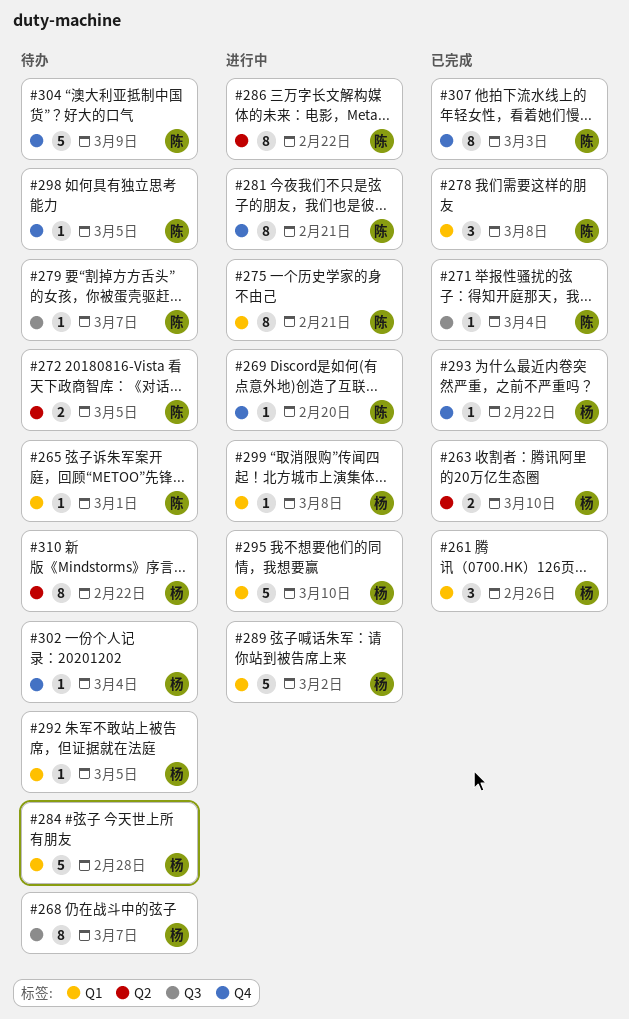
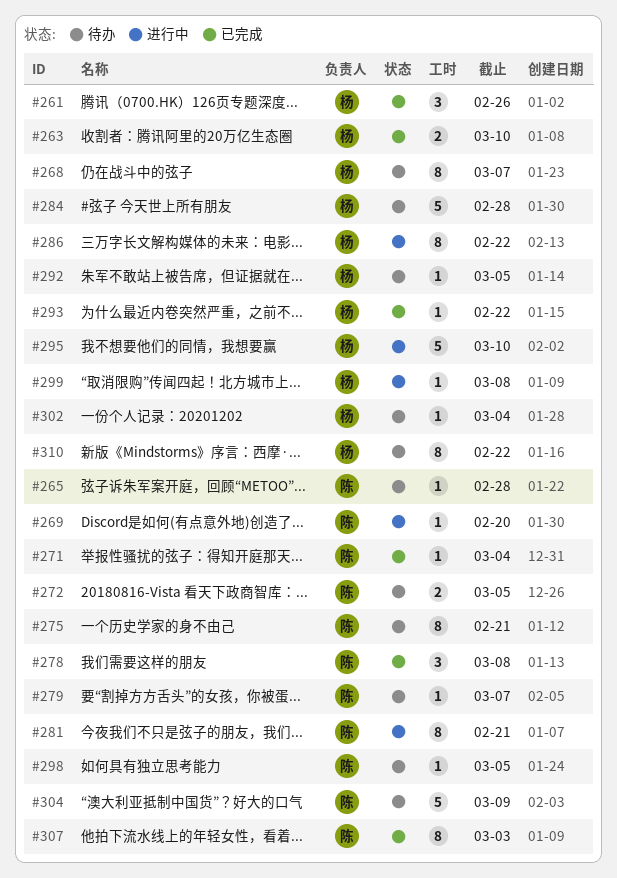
#265, due: Mar 1 -> Feb 28
#275, status: 进行中 -> 待办
#286, owner: 陈 -> 杨
#289: present -> none

